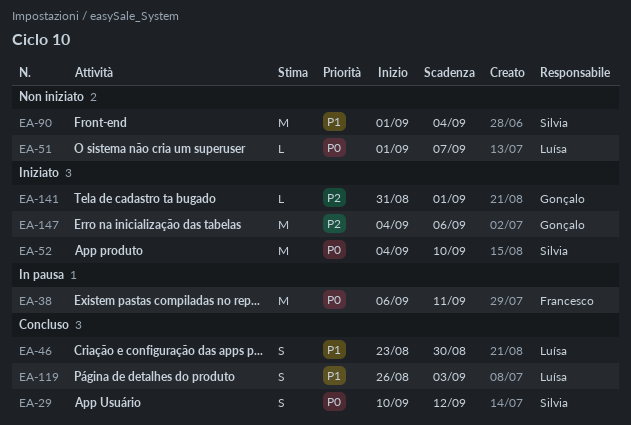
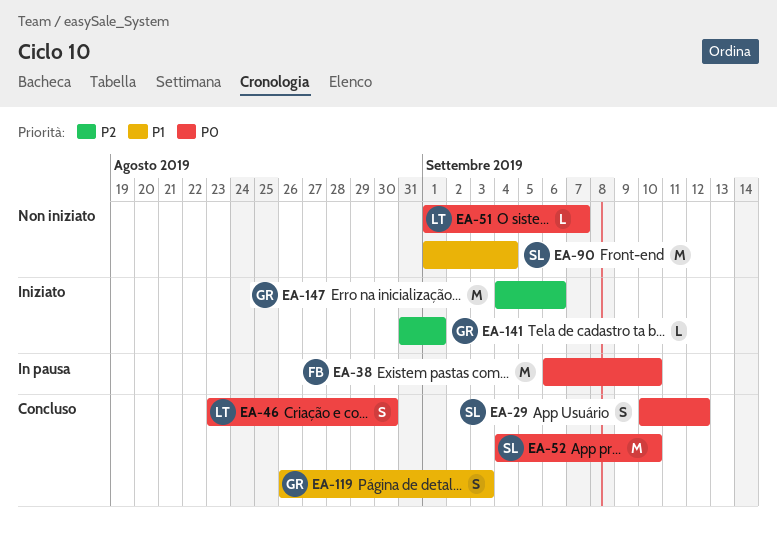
EA-38, due: Sep 11 -> Sep 10
EA-46, priority: P1 -> P0
EA-52, status: Iniziato -> Concluso
EA-119, owner: Luísa -> Gonçalo

